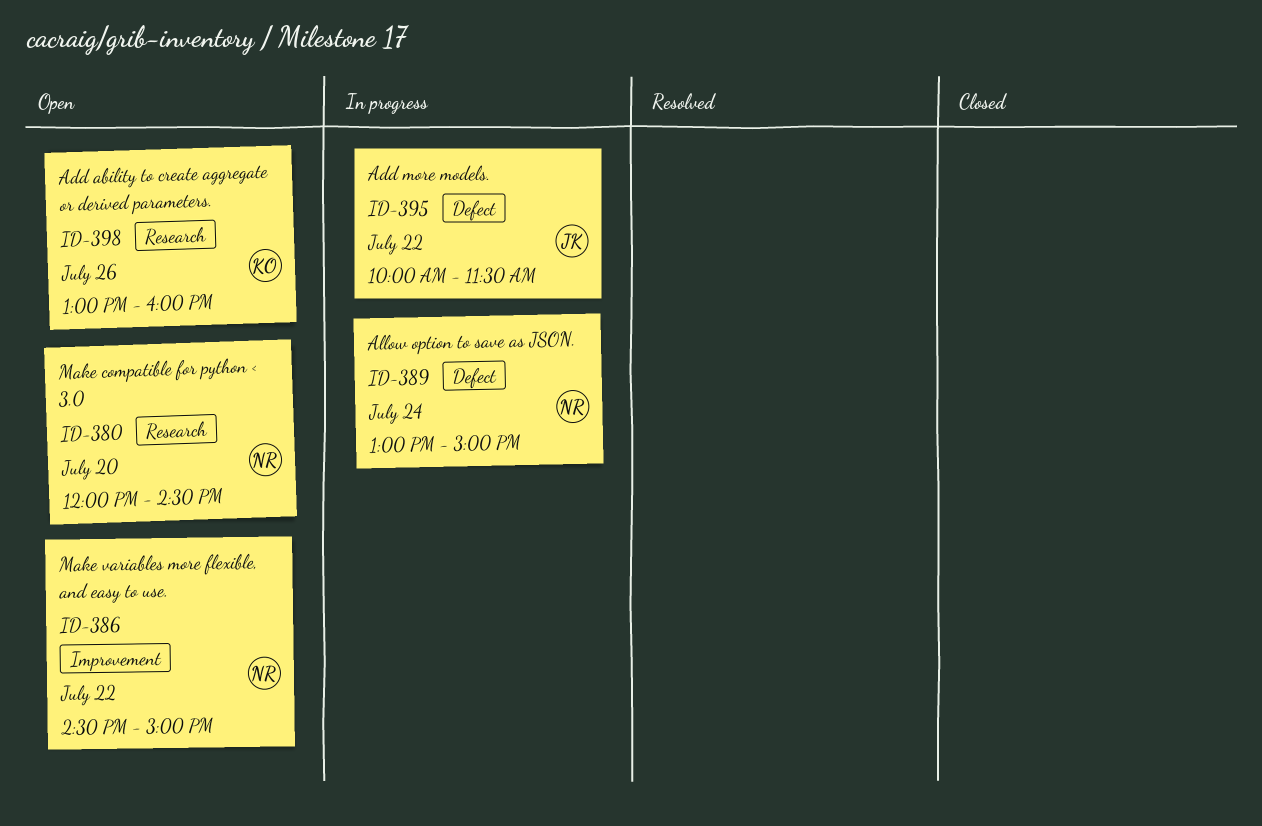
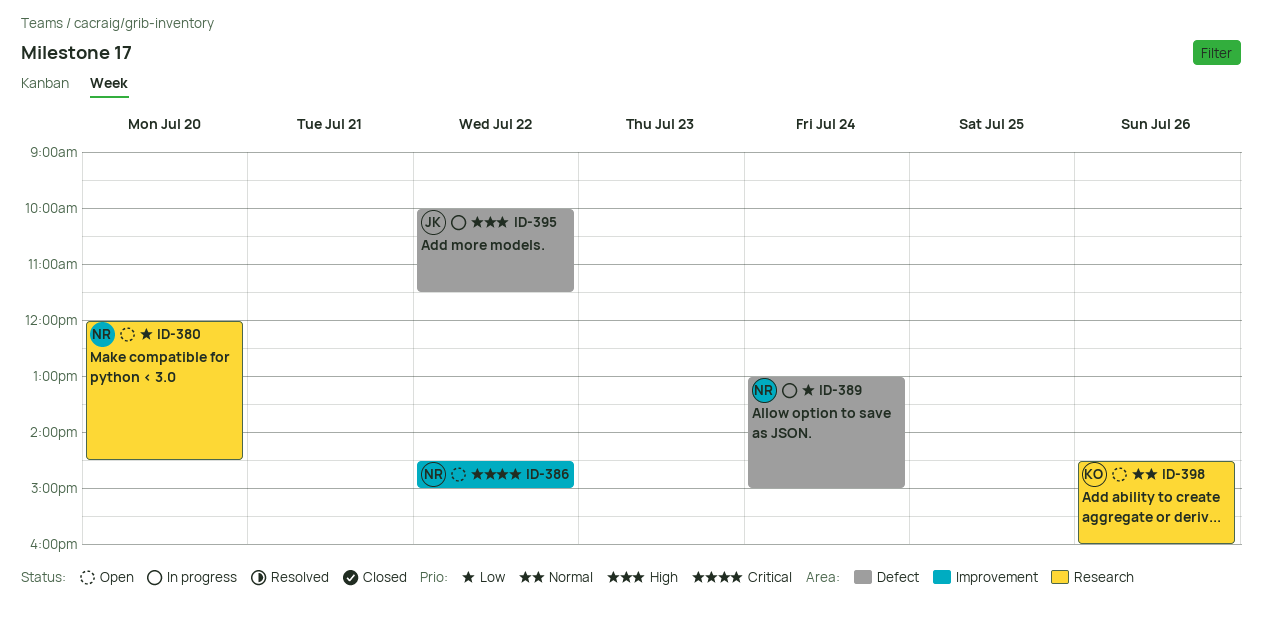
ID-398, begins: 13:00 -> 14:30

